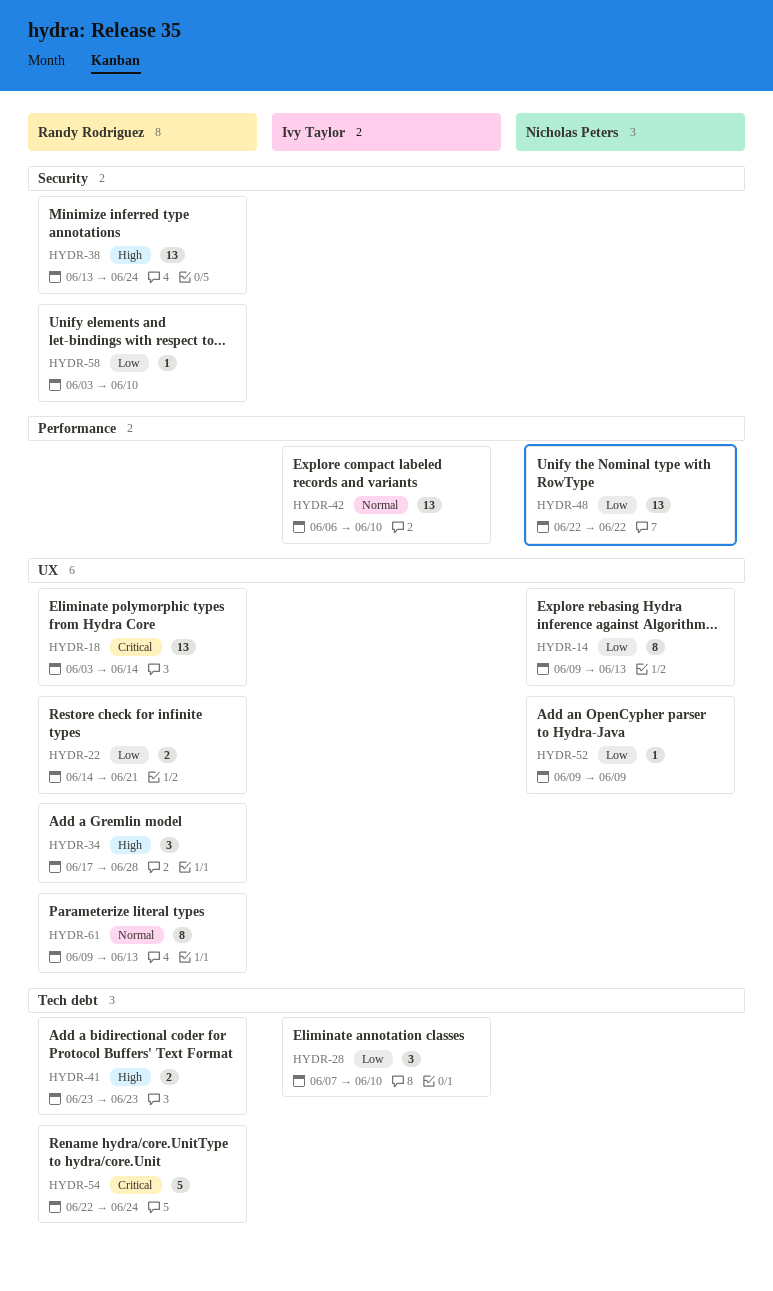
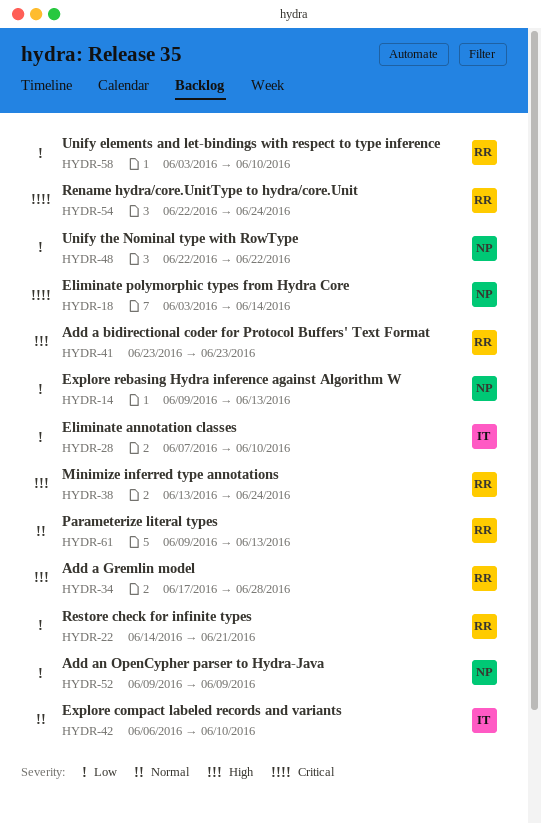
HYDR-18, owner: Randy Rodriguez -> Nicholas Peters

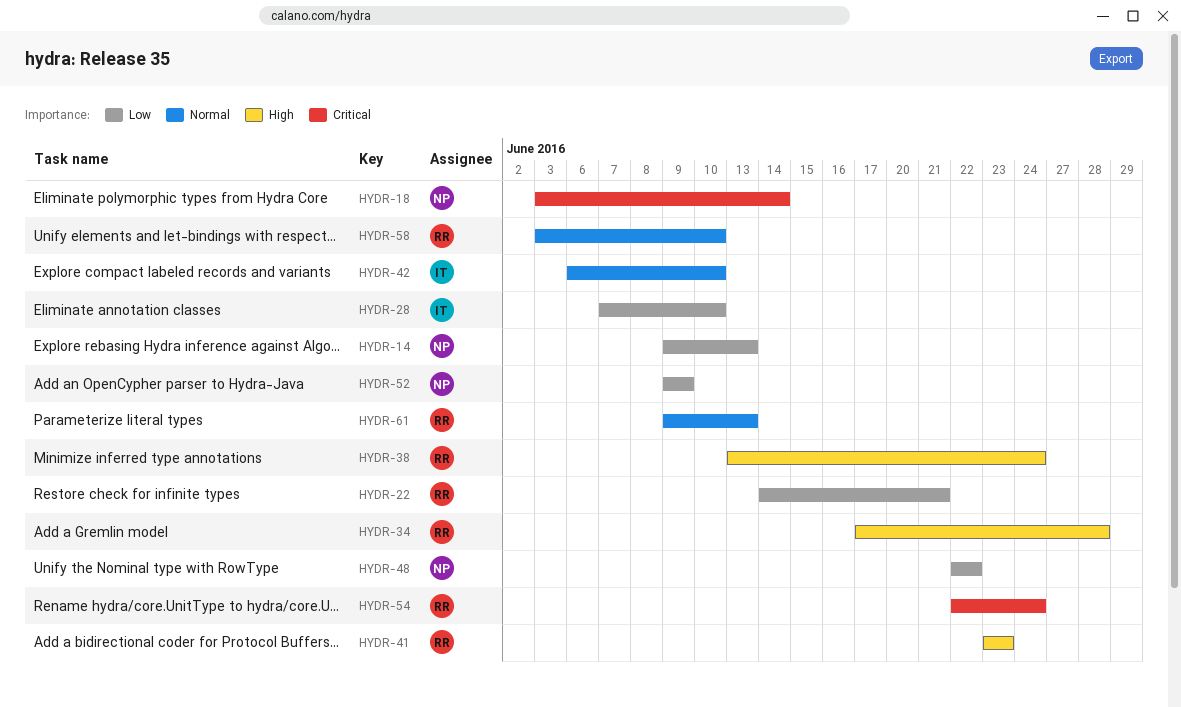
HYDR-58, priority: Low -> Normal

